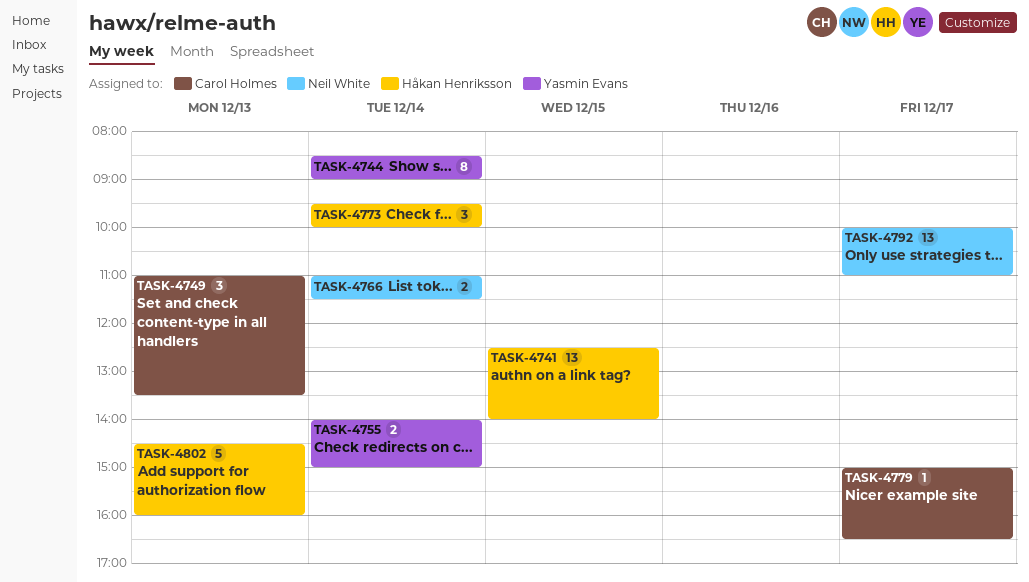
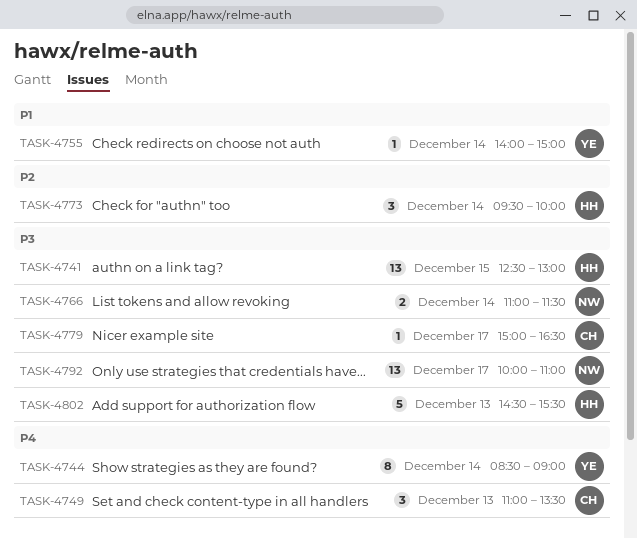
TASK-4741, ends: 14:00 -> 13:00
TASK-4755, estimate: 2 -> 1
TASK-4802, ends: 16:00 -> 15:30

